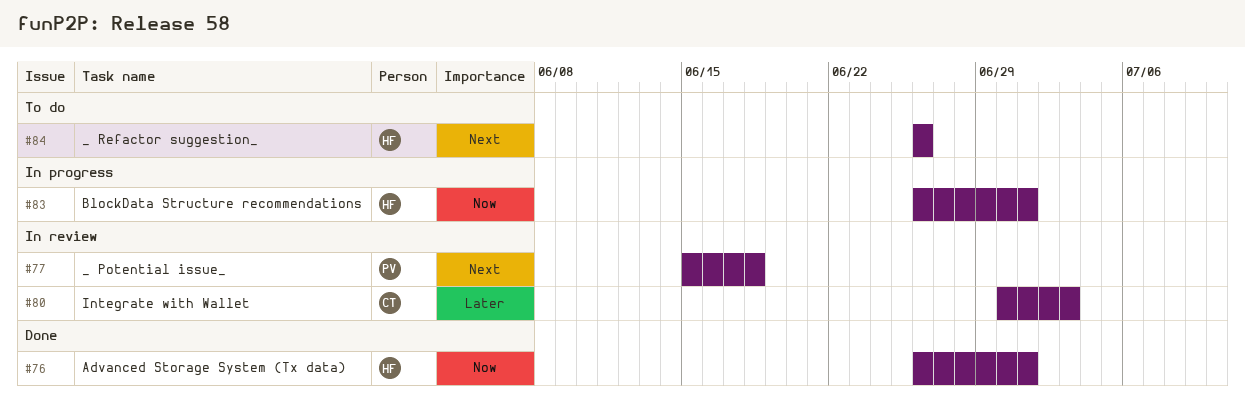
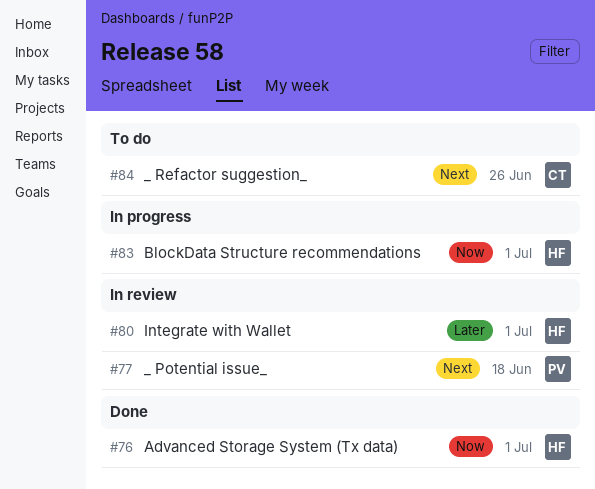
#80, owner: CT -> HF
#80, due: Jul 3 -> Jul 1
#84, owner: HF -> CT

